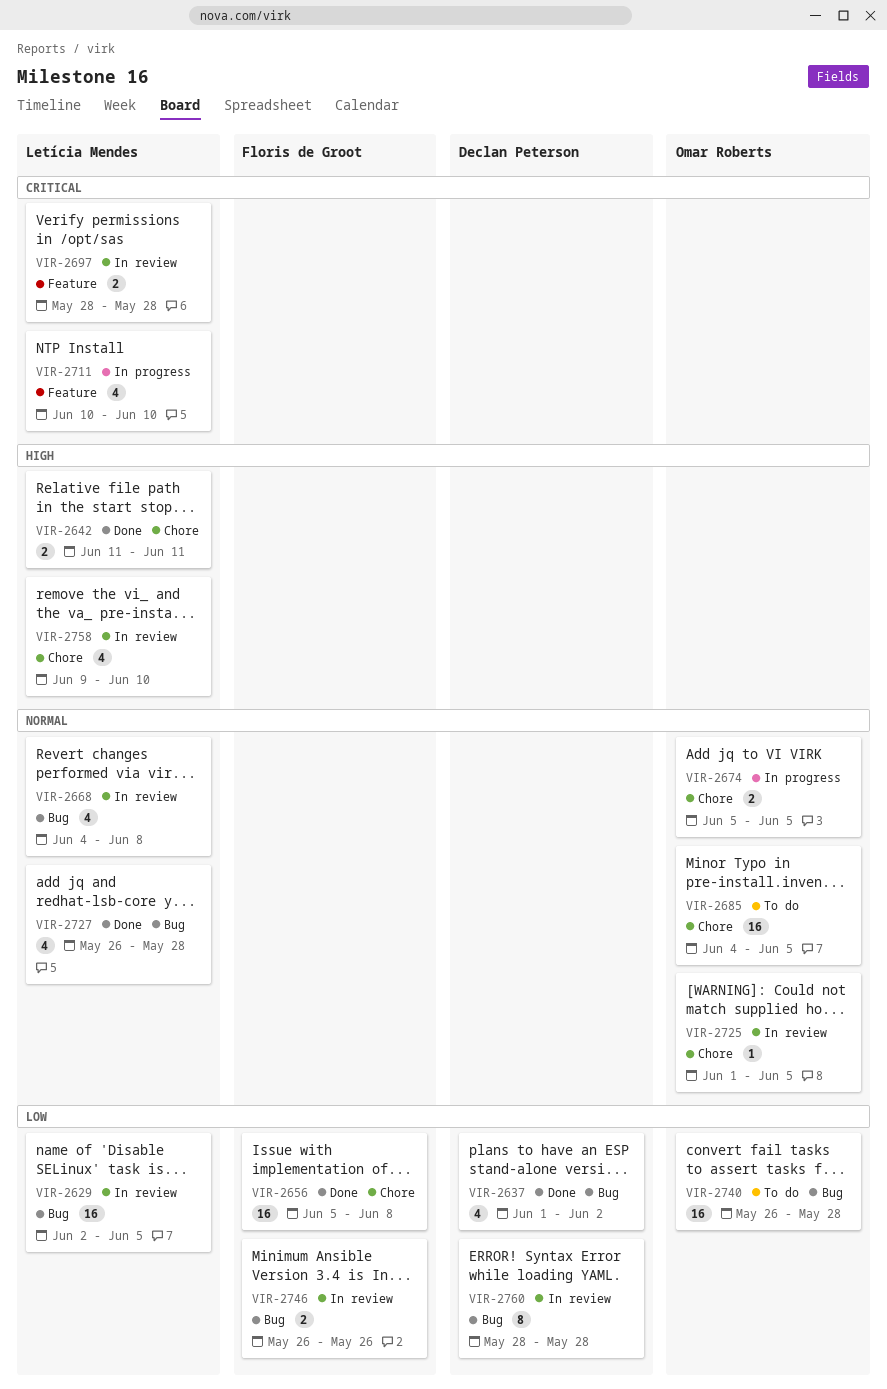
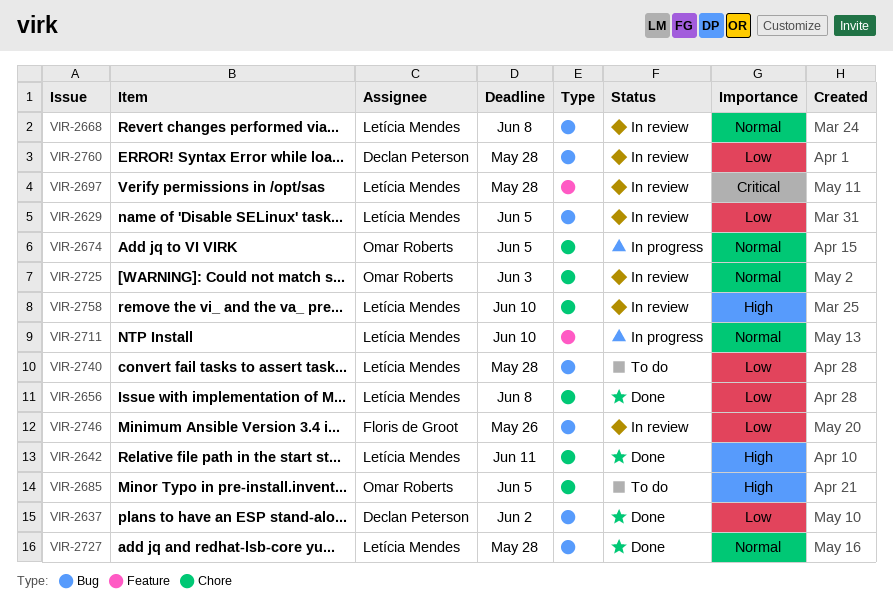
VIR-2656, owner: Floris de Groot -> Letícia Mendes
VIR-2685, priority: Normal -> High
VIR-2711, priority: Critical -> Normal
VIR-2725, due: Jun 5 -> Jun 3
VIR-2740, owner: Omar Roberts -> Letícia Mendes

